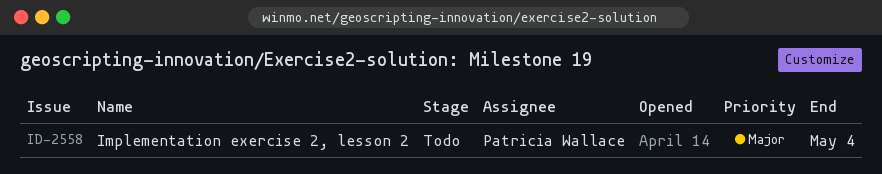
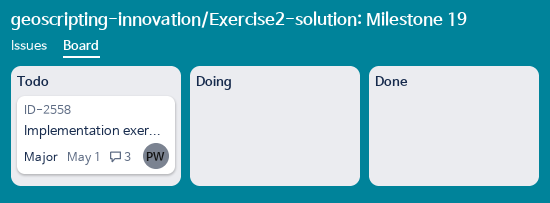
ID-2558, due: May 4 -> May 1

